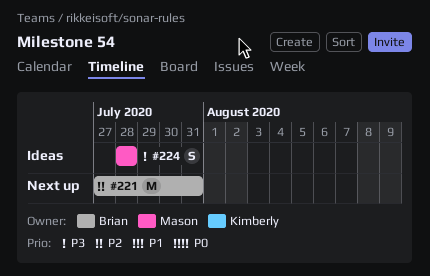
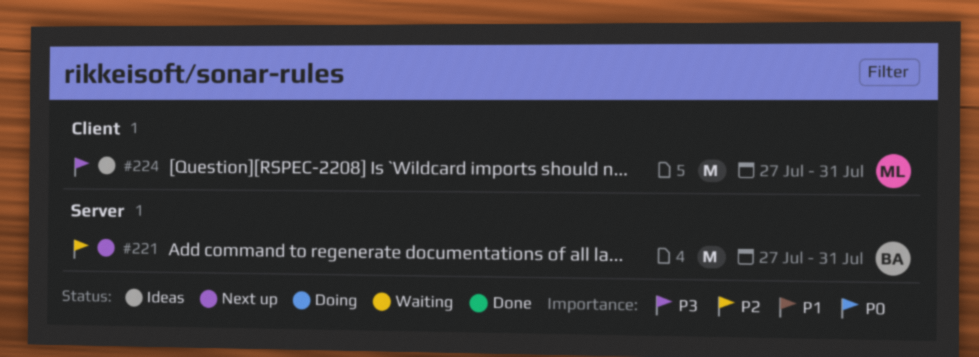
#224, estimate: S -> M
#224, start: Jul 28 -> Jul 27
#224, due: Jul 28 -> Jul 31

